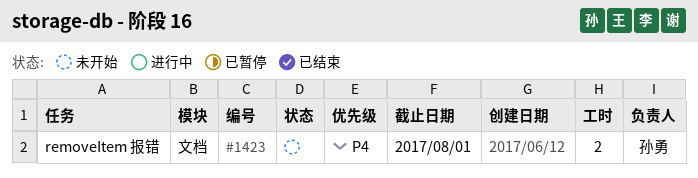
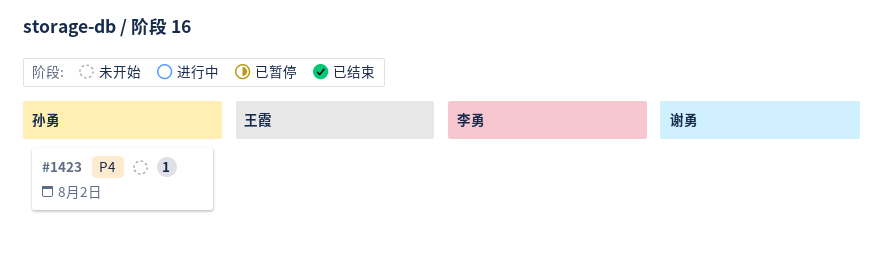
#1423, estimate: 2 -> 1
#1423, due: Aug 1 -> Aug 2

